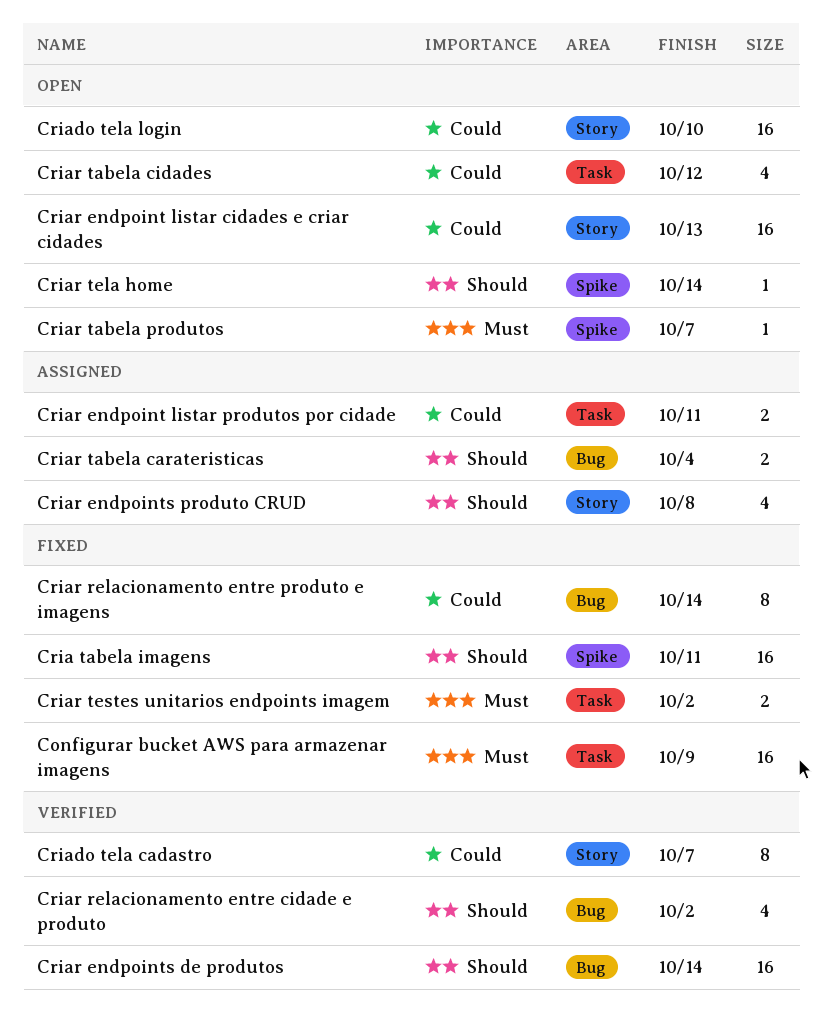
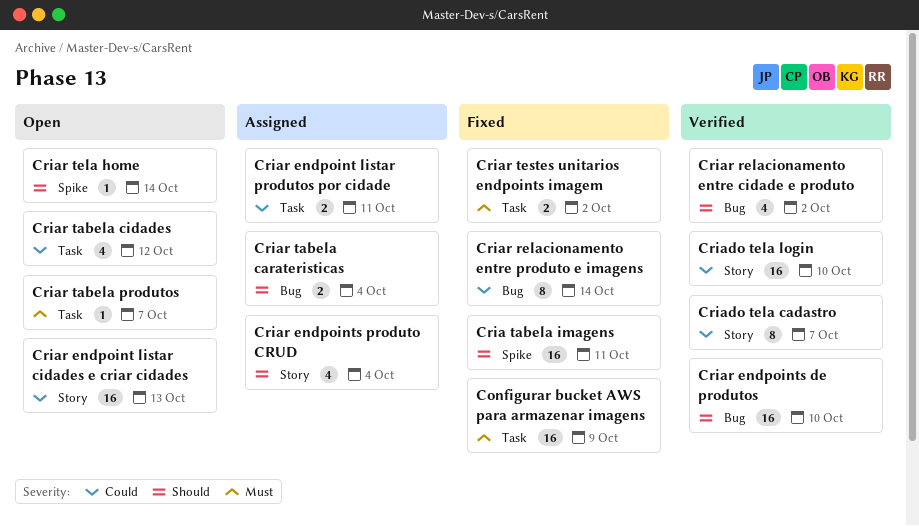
Criado tela login, status: Open -> Verified
Criar endpoints de produtos, due: Oct 14 -> Oct 10
Criar endpoints produto CRUD, due: Oct 8 -> Oct 4
Criar tabela produtos, label: Spike -> Task

